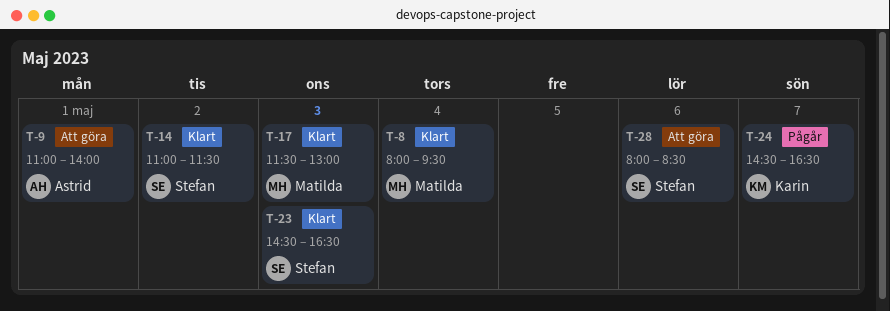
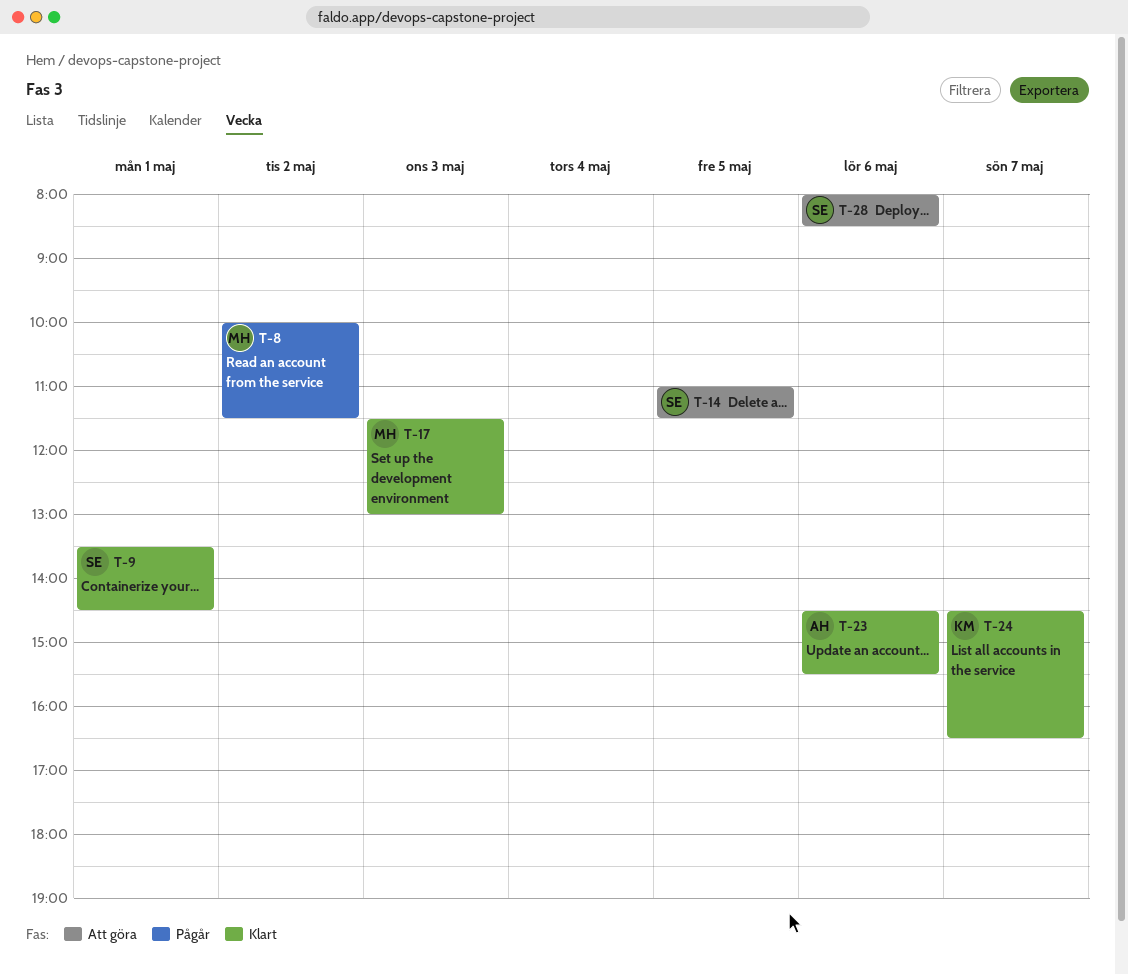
T-8, status: Klart -> Pågår
T-8, day: May 4 -> May 2
T-8, begins: 08:00 -> 10:00
T-8, ends: 09:30 -> 11:30
T-9, status: Att göra -> Klart
T-9, owner: Astrid -> Stefan
T-9, begins: 11:00 -> 13:30
T-9, ends: 14:00 -> 14:30
T-14, status: Klart -> Att göra
T-14, day: May 2 -> May 5
T-23, owner: Stefan -> Astrid
T-23, day: May 3 -> May 6
T-23, ends: 16:30 -> 15:30
T-24, status: Pågår -> Klart

